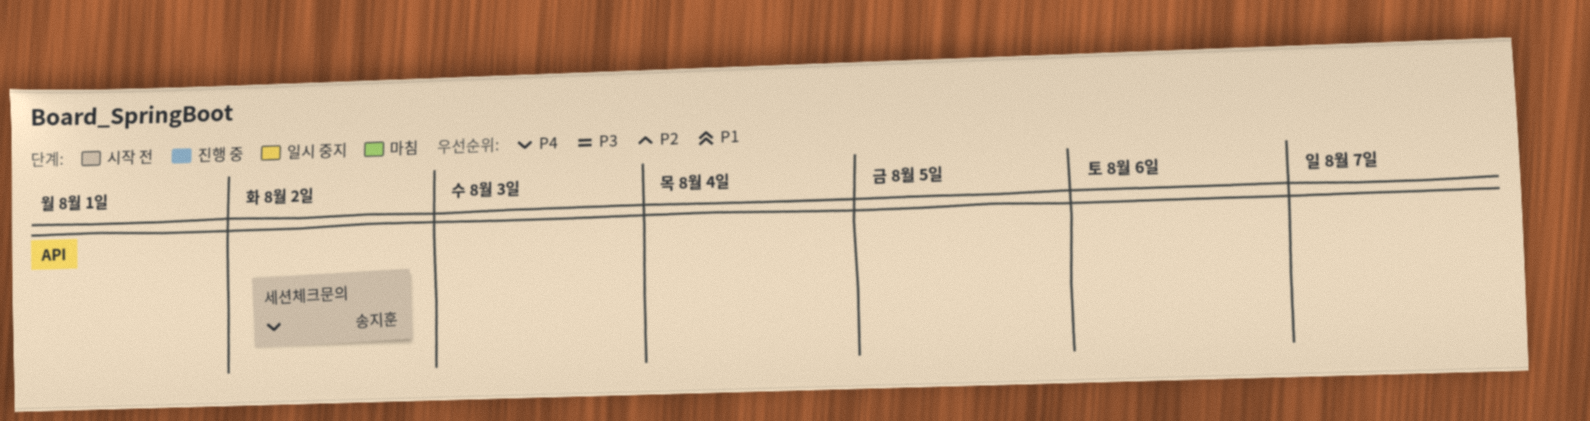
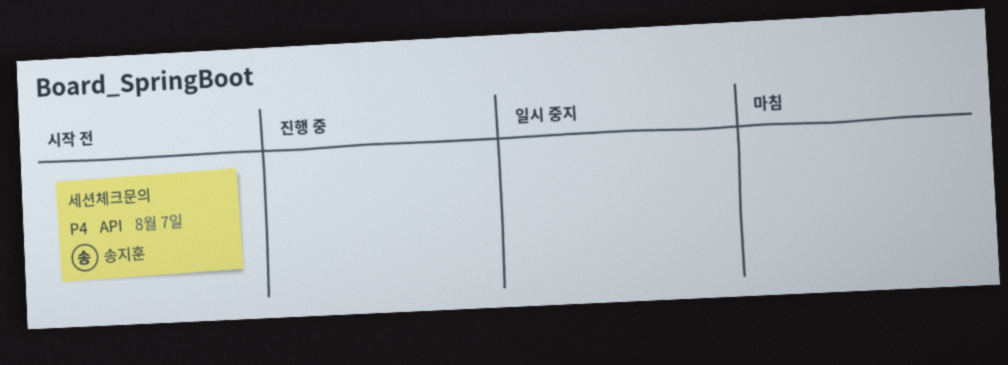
세션체크문의, due: Aug 2 -> Aug 7

